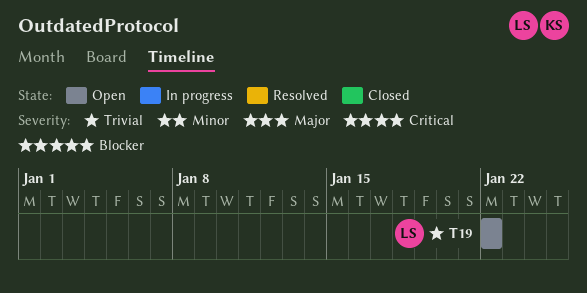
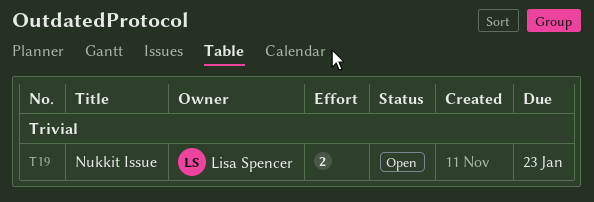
T19, due: Jan 22 -> Jan 23

